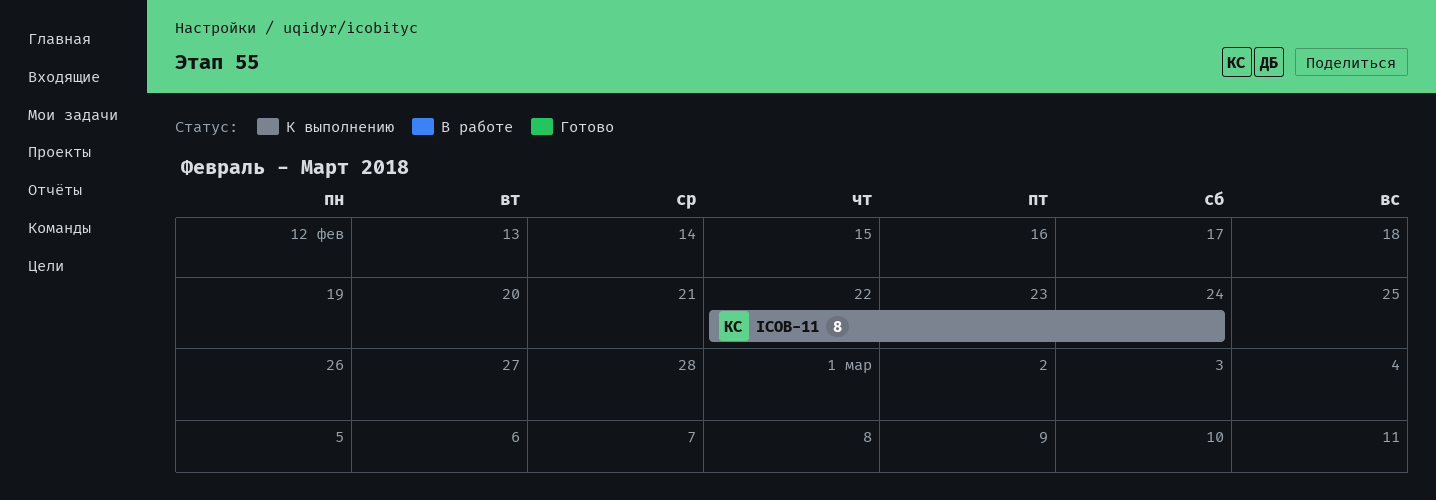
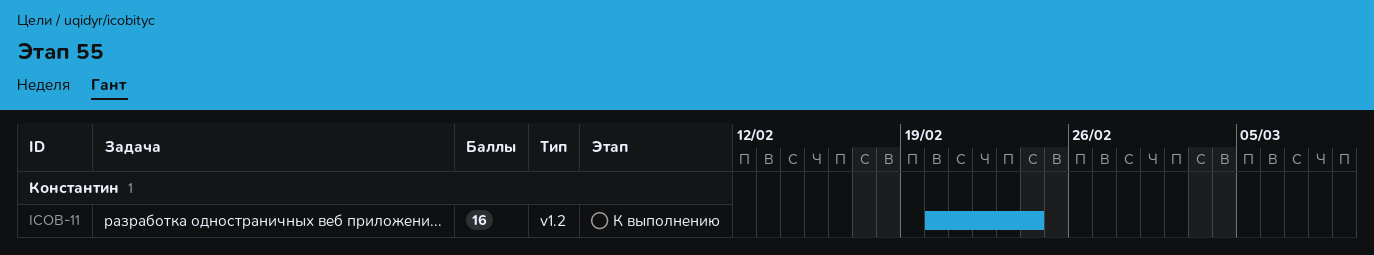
ICOB-11, estimate: 8 -> 16
ICOB-11, start: Feb 22 -> Feb 20

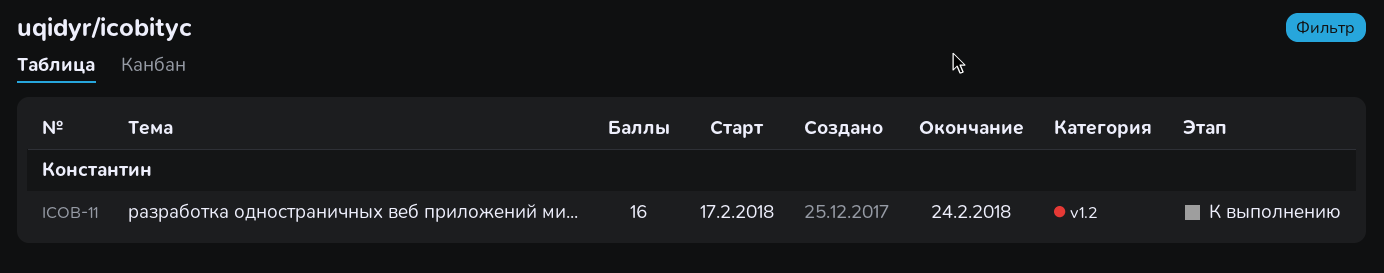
ICOB-11, start: Feb 20 -> Feb 17

